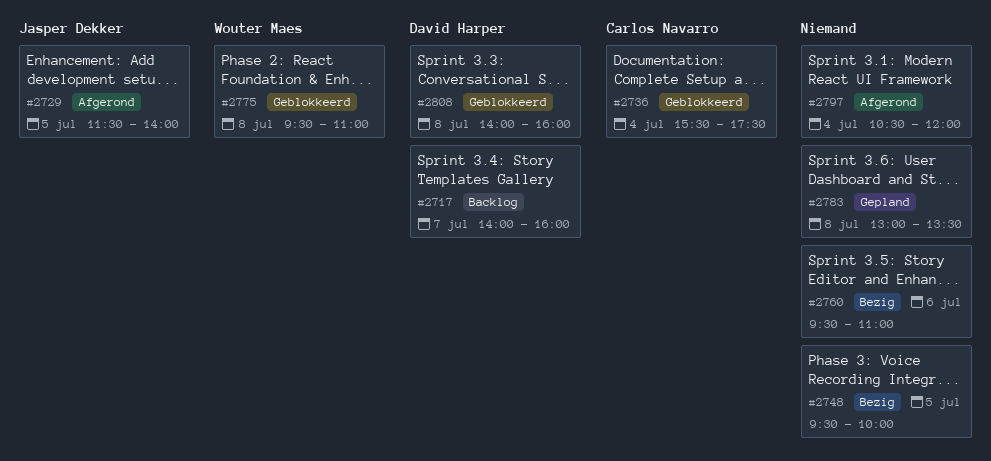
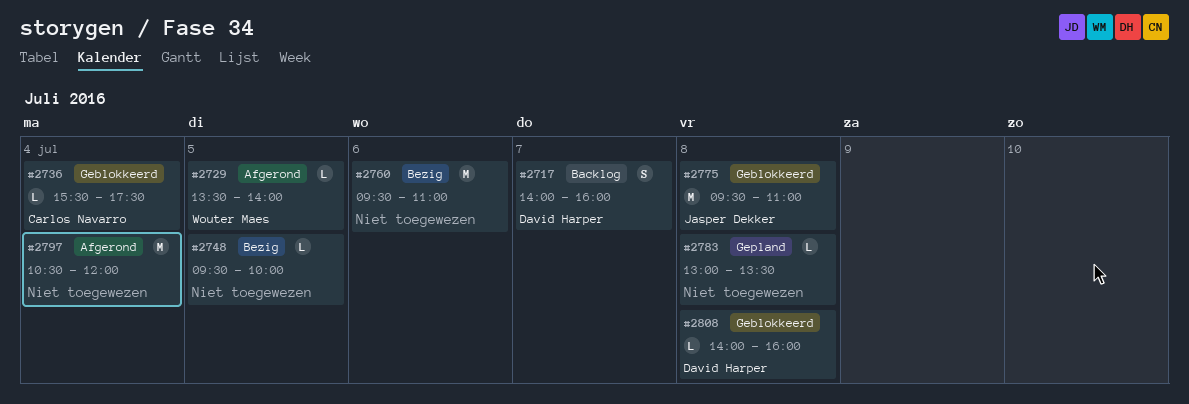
#2729, owner: Jasper Dekker -> Wouter Maes
#2729, begins: 11:30 -> 13:30
#2775, owner: Wouter Maes -> Jasper Dekker

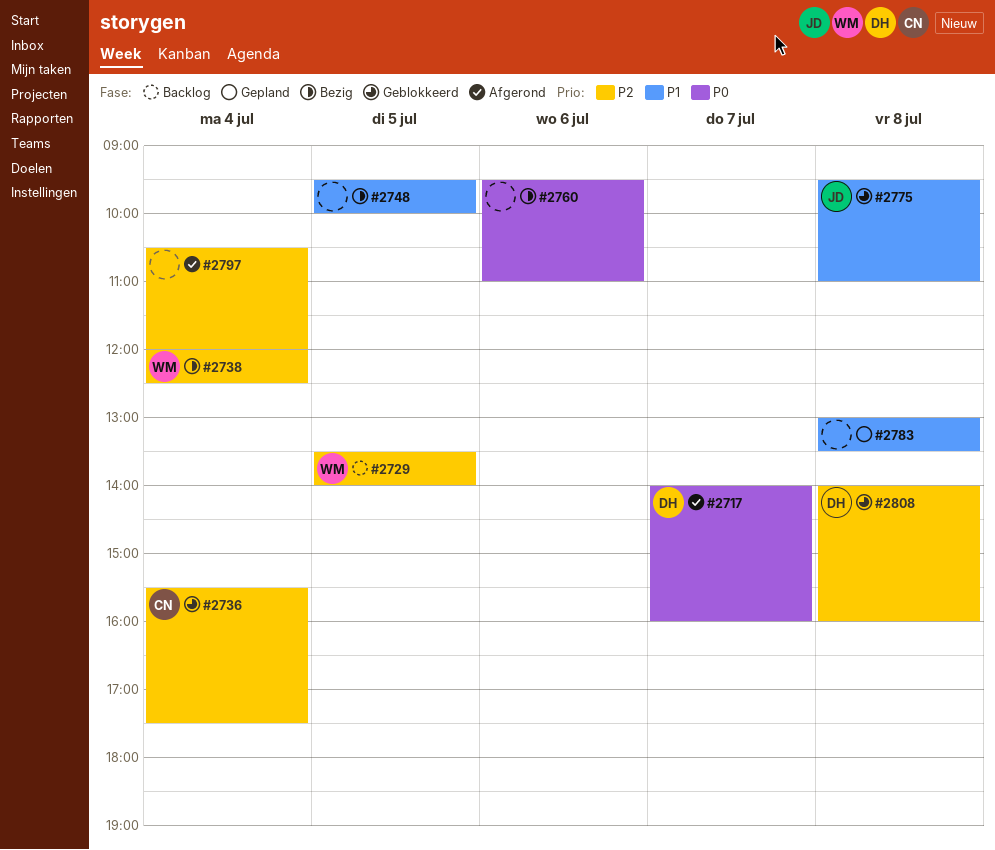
#2717, status: Backlog -> Afgerond
#2729, status: Afgerond -> Backlog
#2738: none -> present

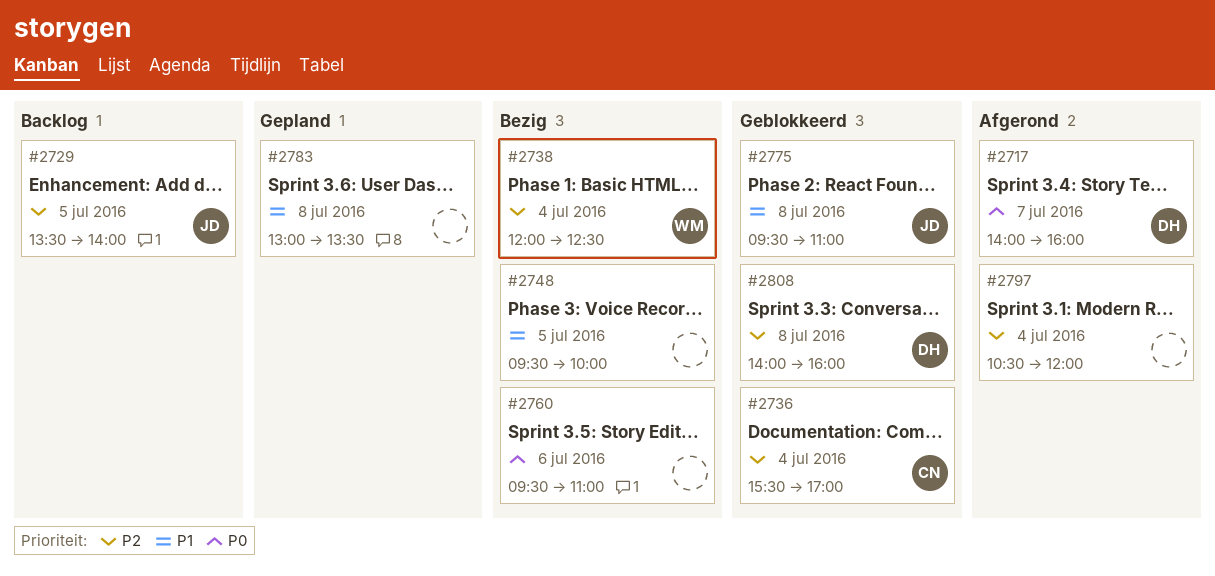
#2729, owner: WM -> JD
#2736, ends: 17:30 -> 17:00

